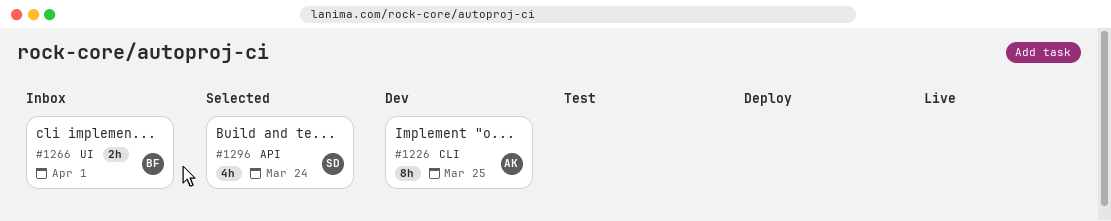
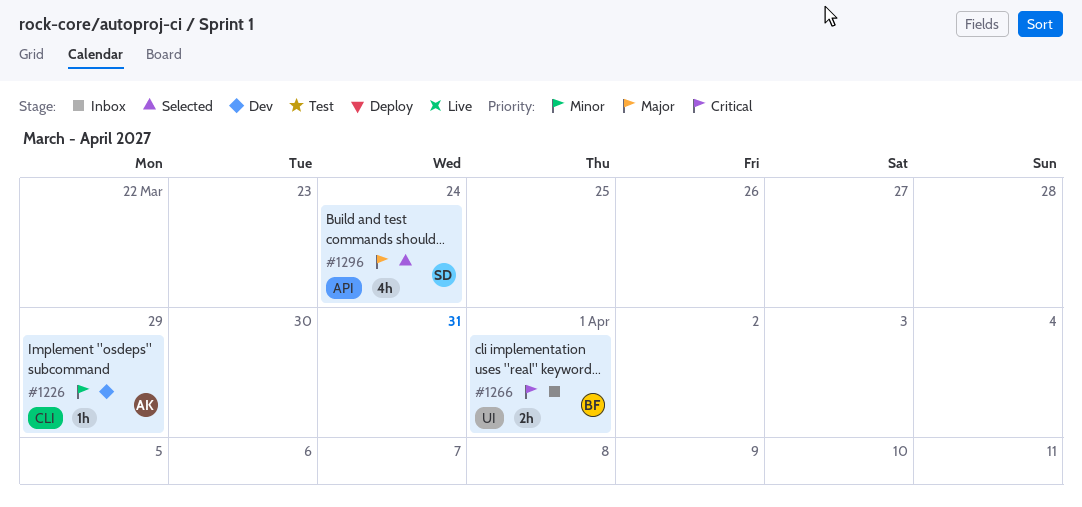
#1226, estimate: 8h -> 1h
#1226, due: Mar 25 -> Mar 29

